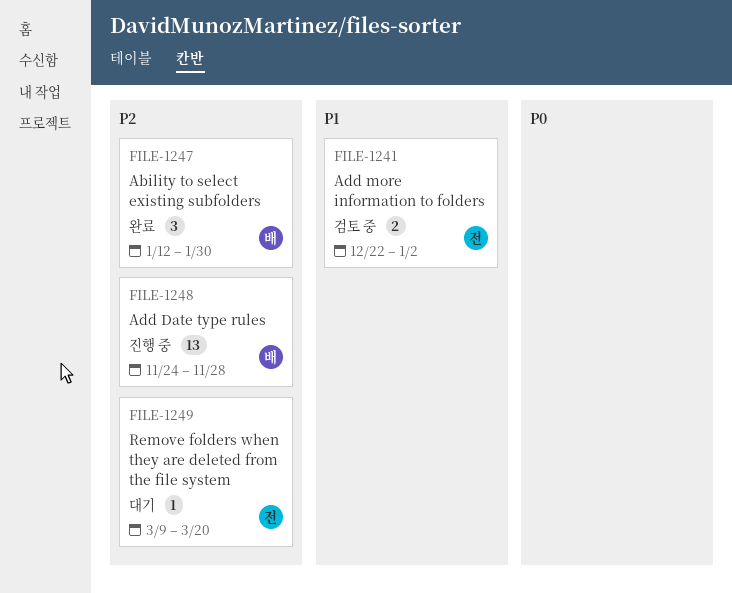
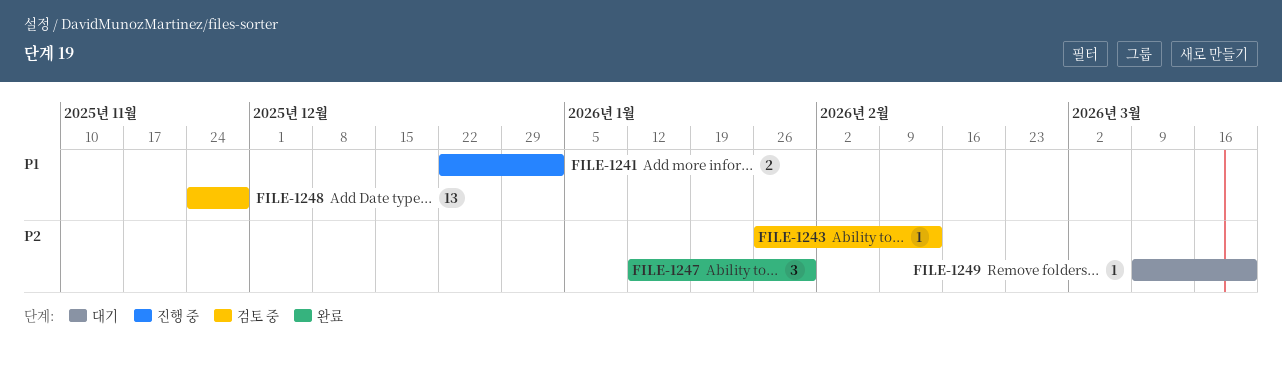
FILE-1241, status: 검토 중 -> 진행 중
FILE-1243: none -> present
FILE-1248, status: 진행 중 -> 검토 중
FILE-1248, priority: P2 -> P1

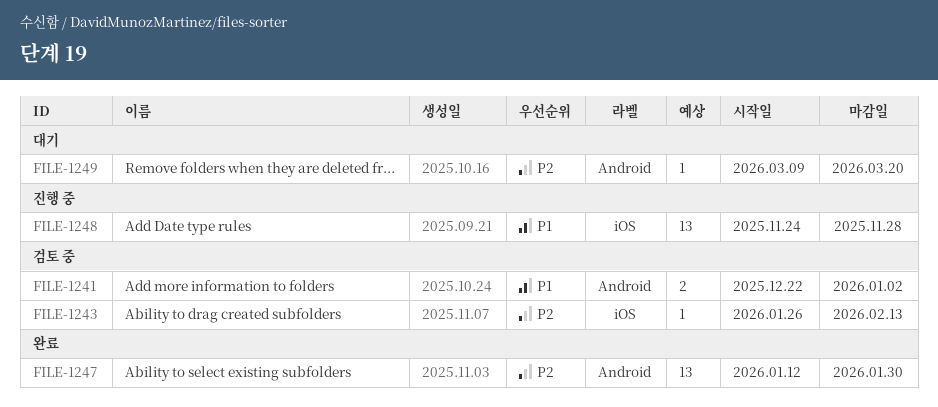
FILE-1241, status: 진행 중 -> 검토 중
FILE-1247, estimate: 3 -> 13
FILE-1248, status: 검토 중 -> 진행 중

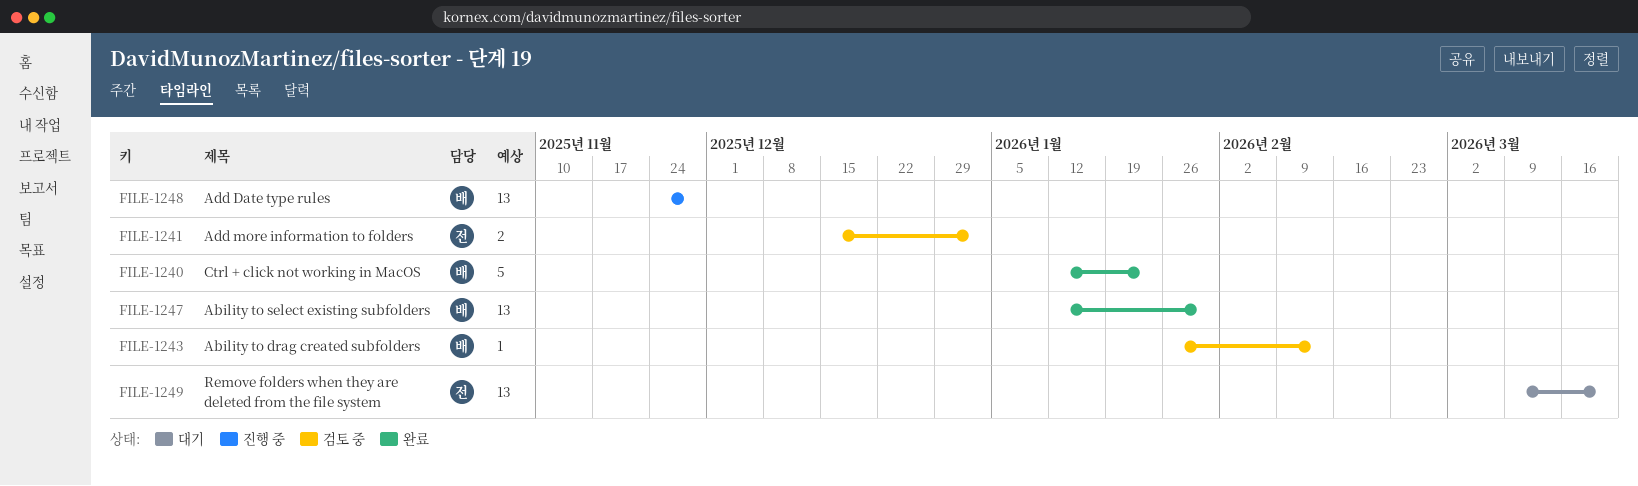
FILE-1240: none -> present
FILE-1241, start: Dec 22 -> Dec 15
FILE-1249, estimate: 1 -> 13

